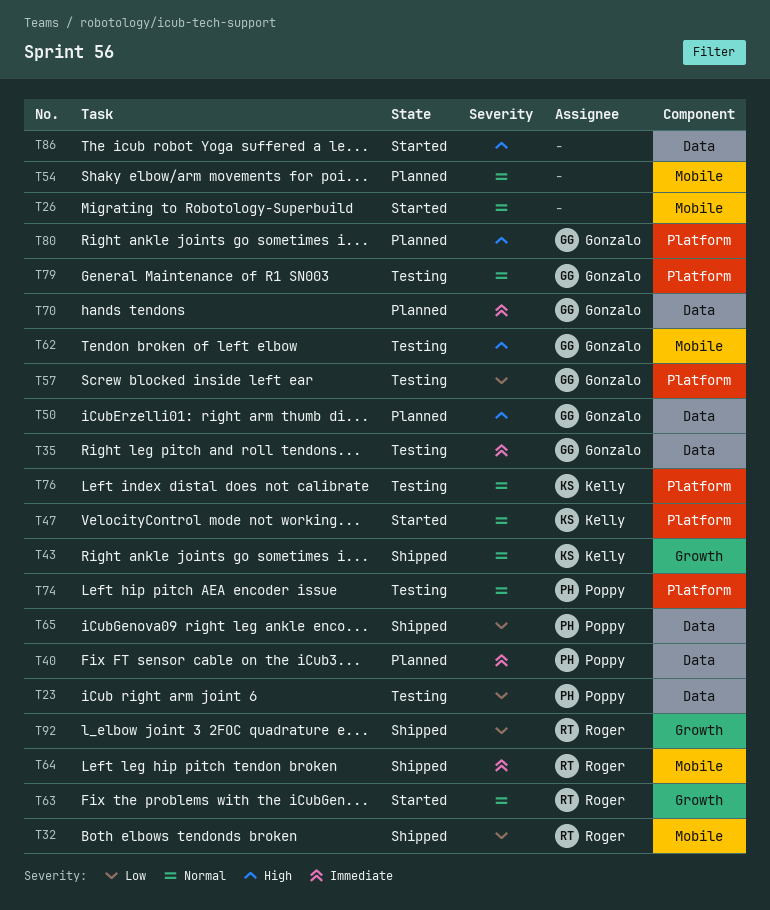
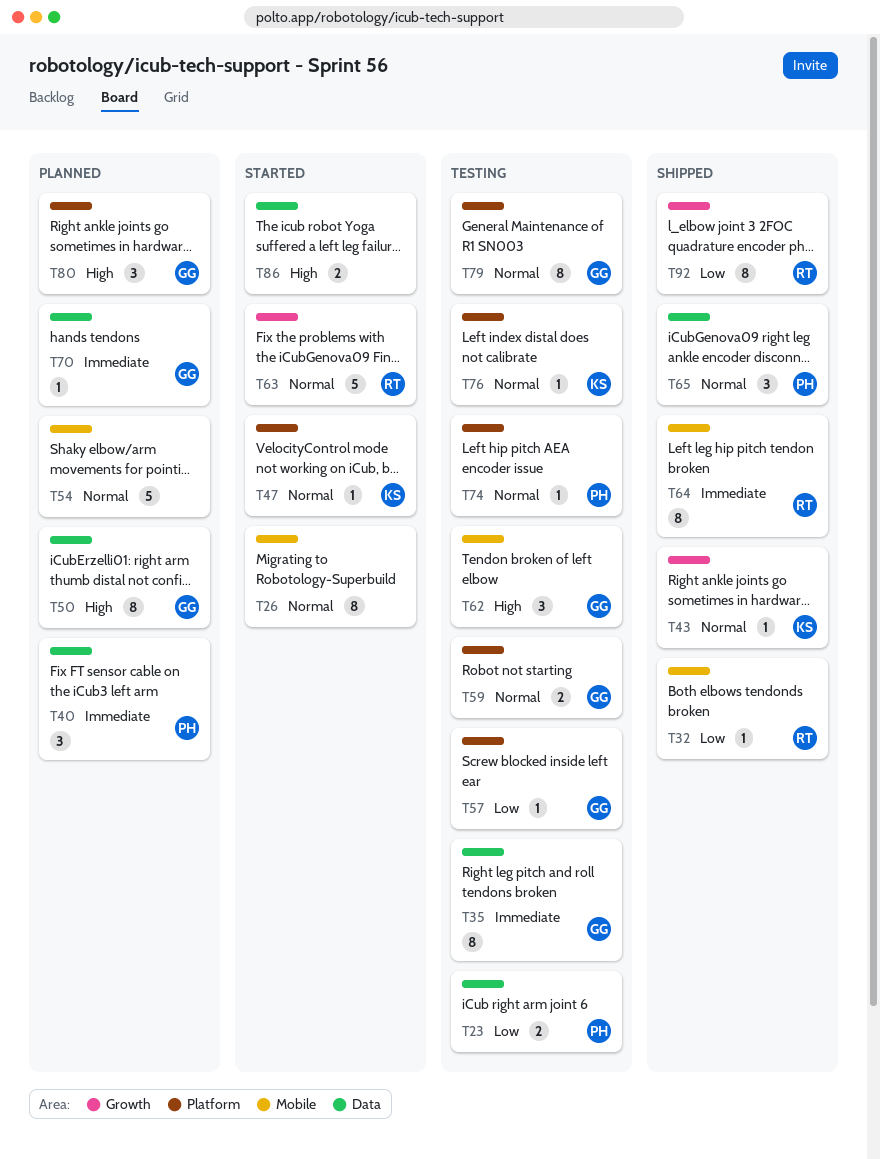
T59: none -> present
T65, priority: Low -> Normal

